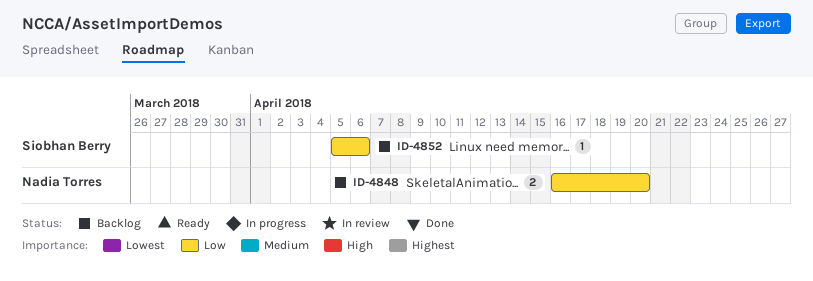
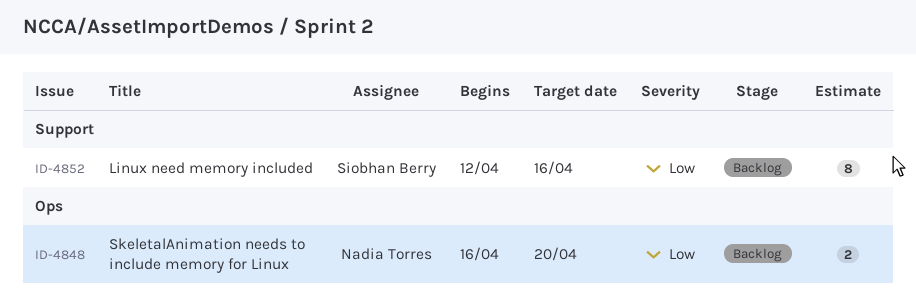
ID-4852, estimate: 1 -> 8
ID-4852, start: Apr 5 -> Apr 12
ID-4852, due: Apr 6 -> Apr 16

